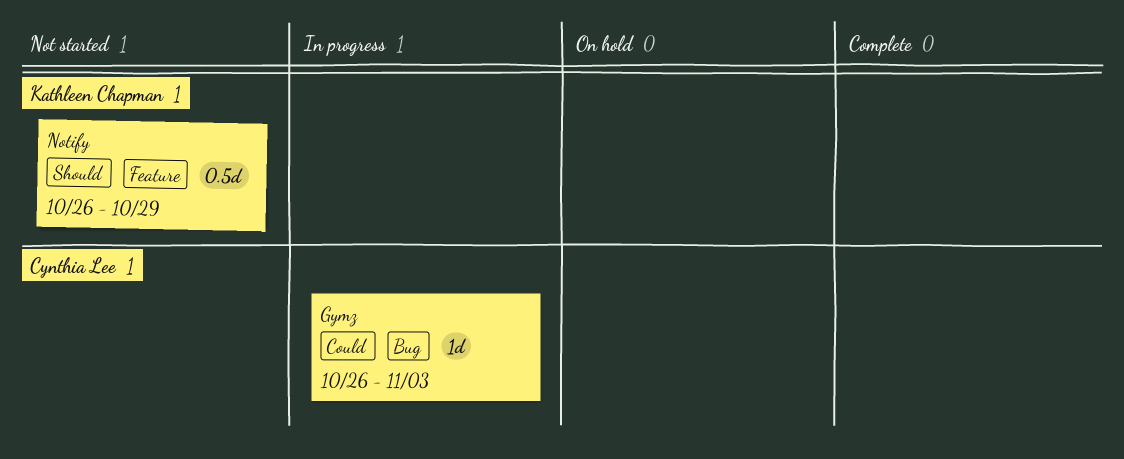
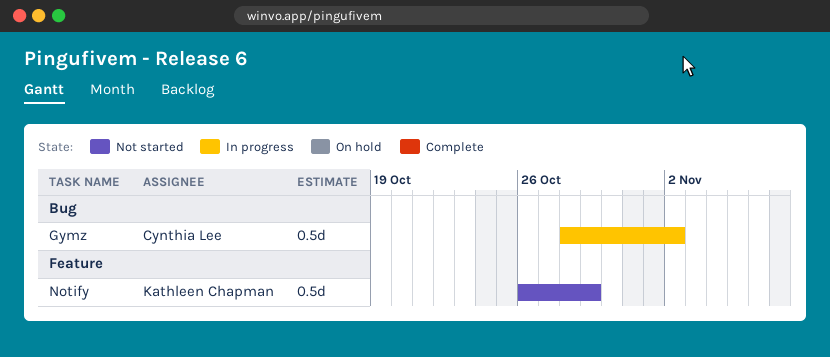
Gymz, estimate: 1d -> 0.5d
Gymz, start: Oct 26 -> Oct 28
Gymz, due: Nov 3 -> Nov 2

